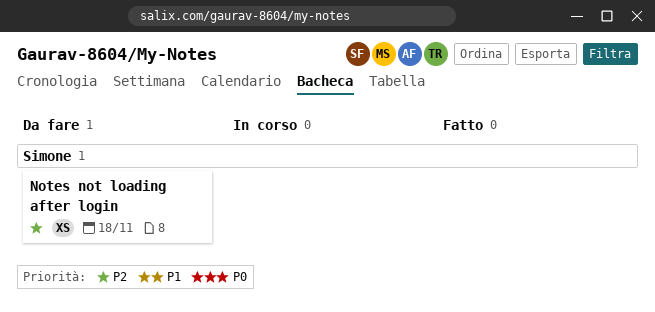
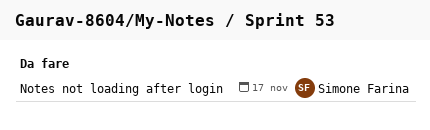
Notes not loading after login, due: Nov 18 -> Nov 17

